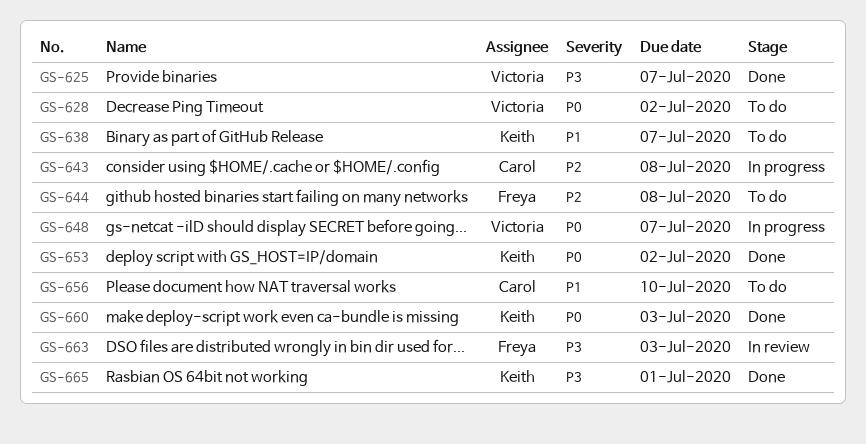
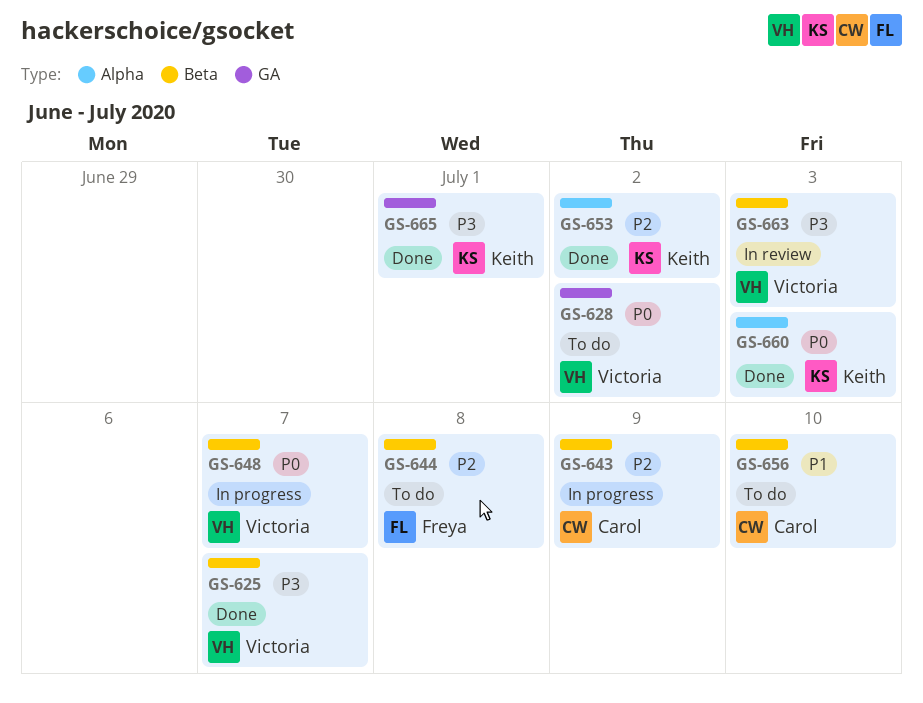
GS-638: present -> none
GS-643, due: Jul 8 -> Jul 9
GS-653, priority: P0 -> P2
GS-663, owner: Freya -> Victoria

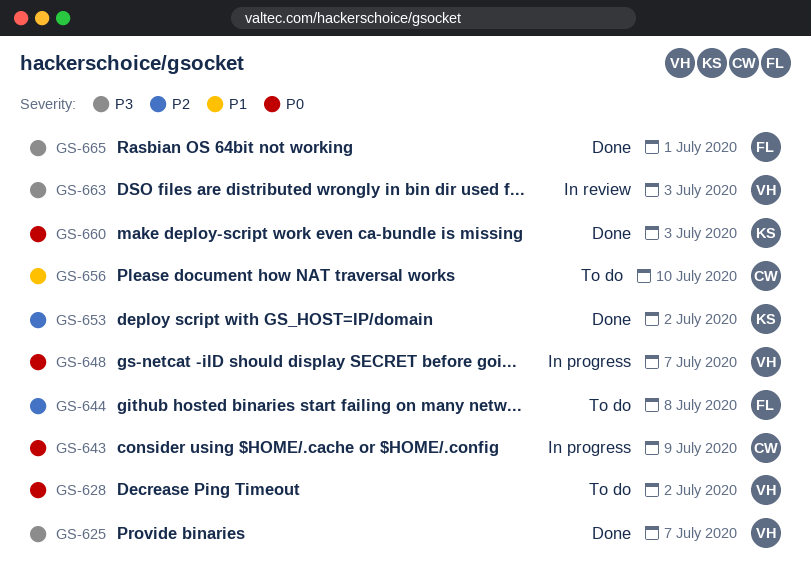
GS-643, priority: P2 -> P0
GS-665, owner: Keith -> Freya

